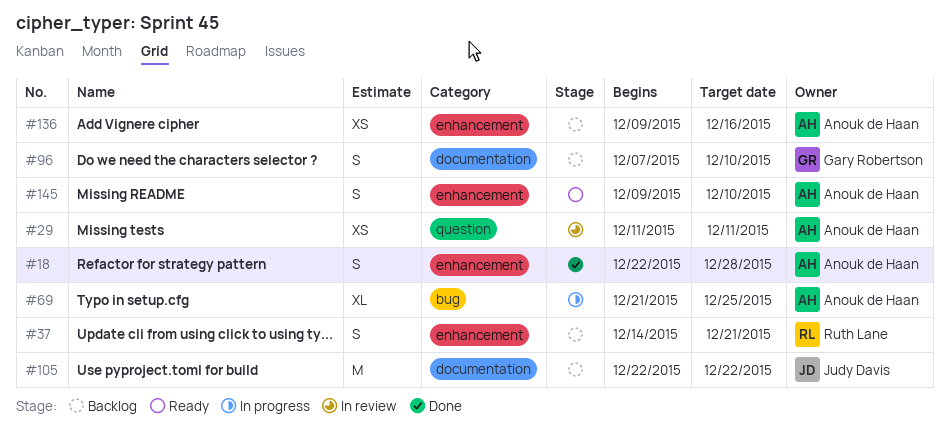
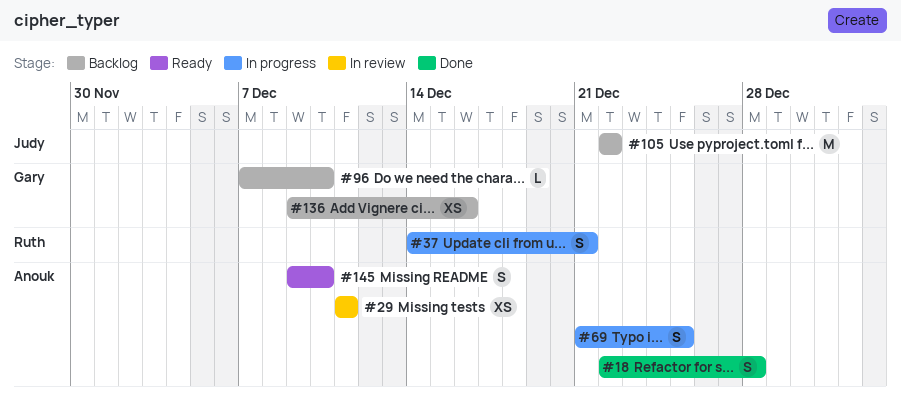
#37, status: Backlog -> In progress
#69, estimate: XL -> S
#96, estimate: S -> L
#136, owner: Anouk de Haan -> Gary Robertson

